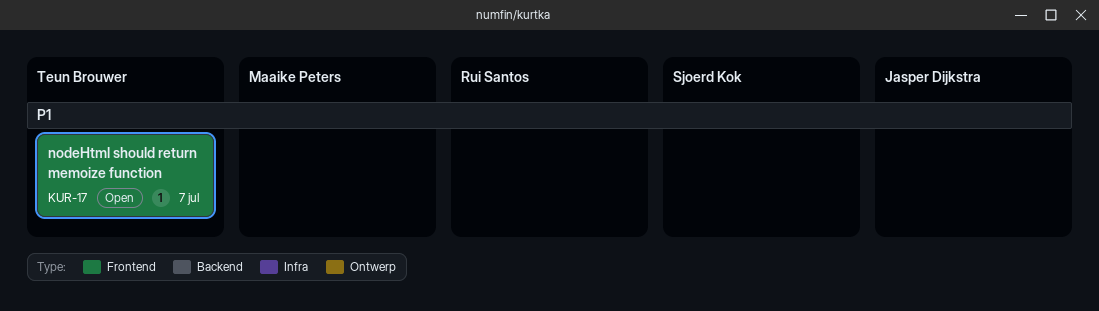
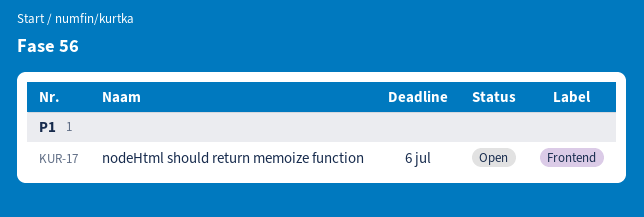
KUR-17, due: Jul 7 -> Jul 6

